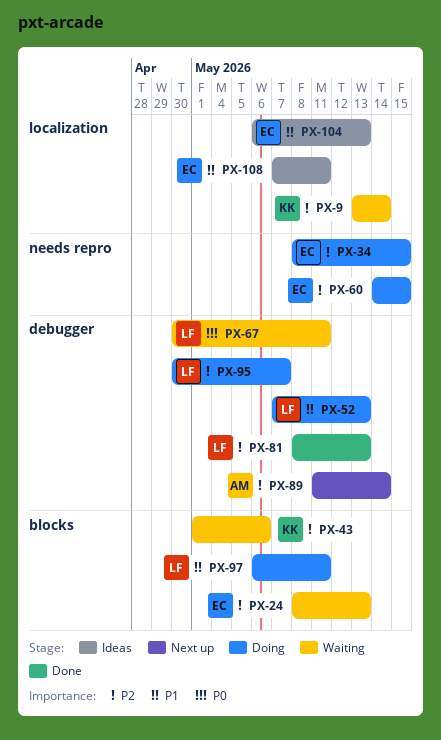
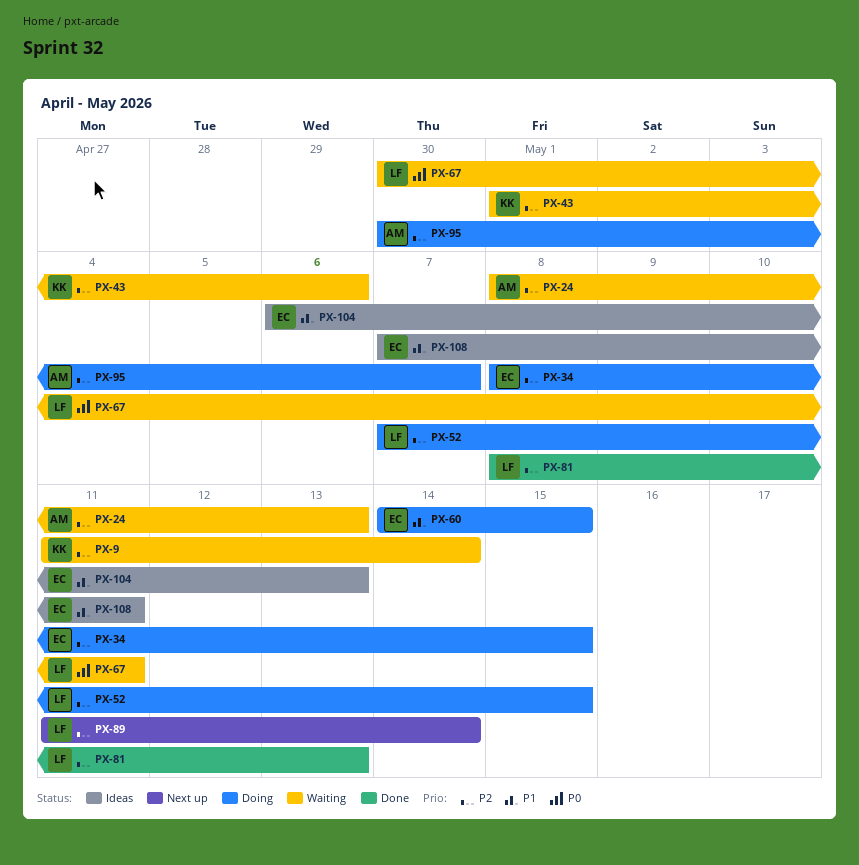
PX-9, start: May 13 -> May 11
PX-24, owner: EC -> AM
PX-52, priority: P1 -> P2
PX-52, due: May 13 -> May 15
PX-60, priority: P2 -> P1
PX-89, owner: AM -> LF
PX-95, owner: LF -> AM
PX-97: present -> none

